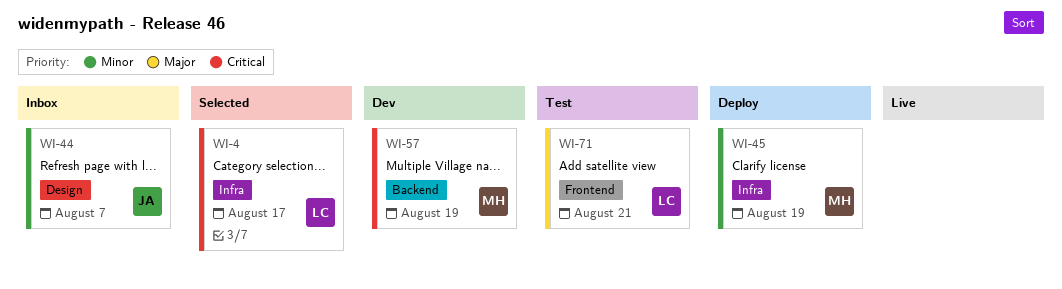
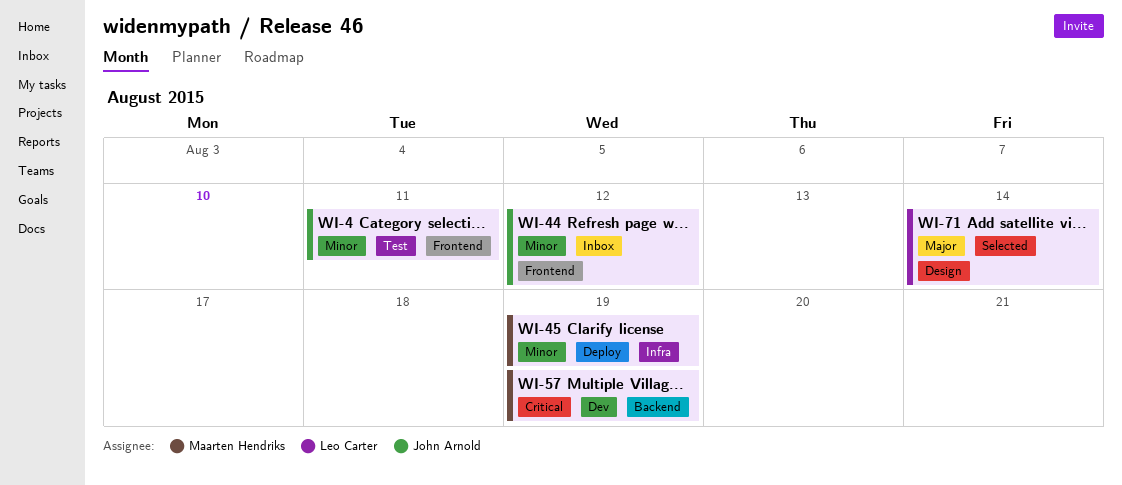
WI-4, status: Selected -> Test
WI-4, owner: Leo Carter -> John Arnold
WI-4, priority: Critical -> Minor
WI-4, label: Infra -> Frontend
WI-4, due: Aug 17 -> Aug 11
WI-44, label: Design -> Frontend
WI-44, due: Aug 7 -> Aug 12
WI-71, status: Test -> Selected
WI-71, label: Frontend -> Design
WI-71, due: Aug 21 -> Aug 14

